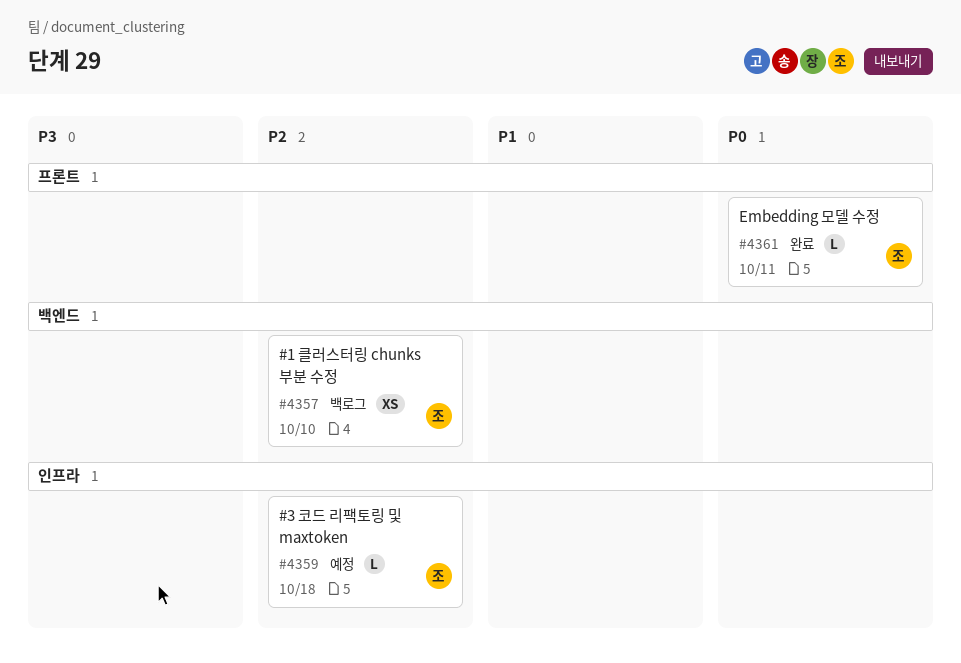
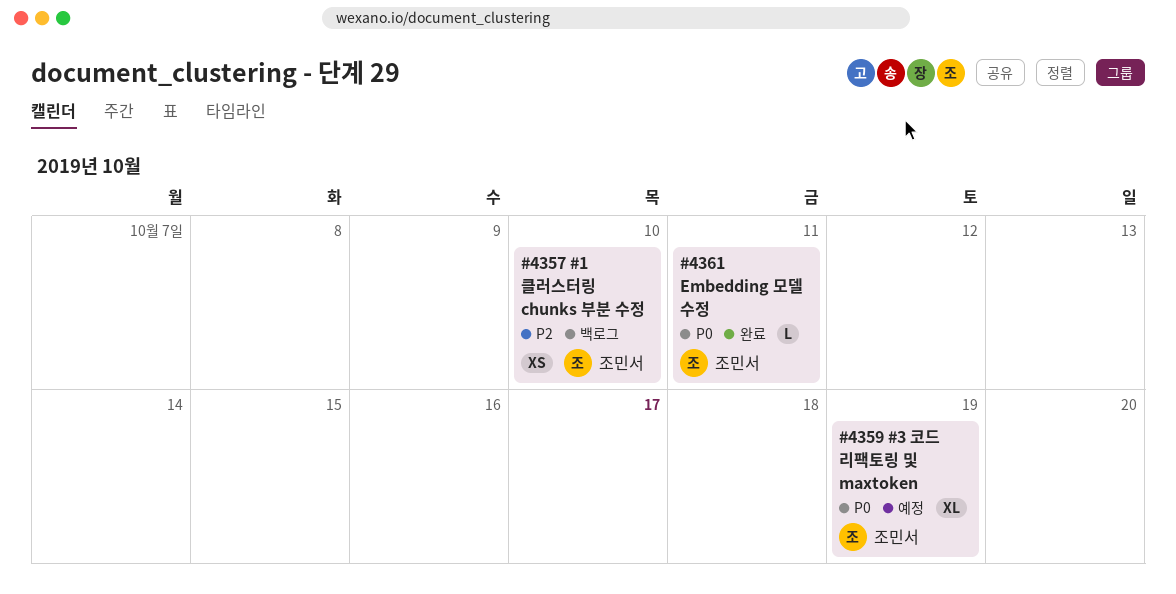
#4359, priority: P2 -> P0
#4359, estimate: L -> XL
#4359, due: Oct 18 -> Oct 19

